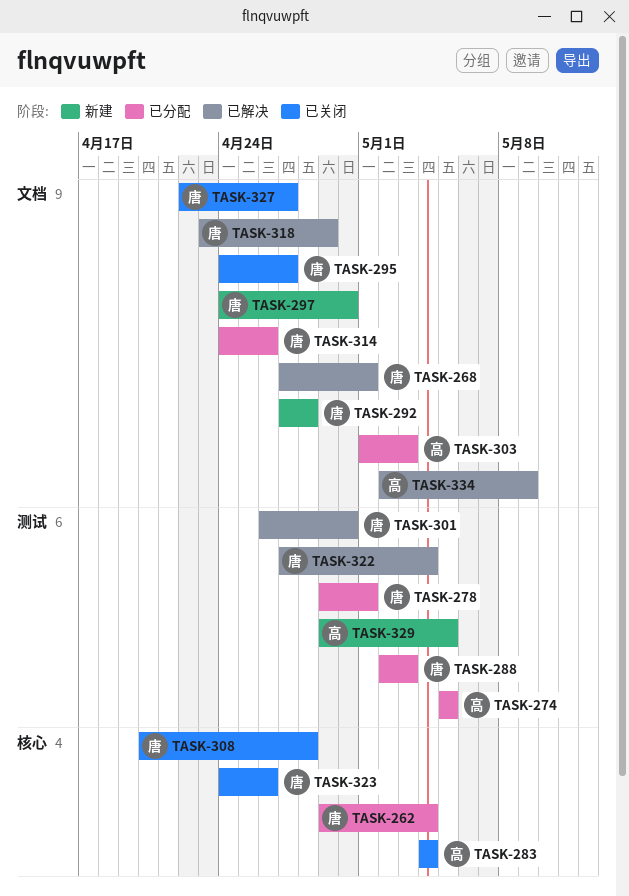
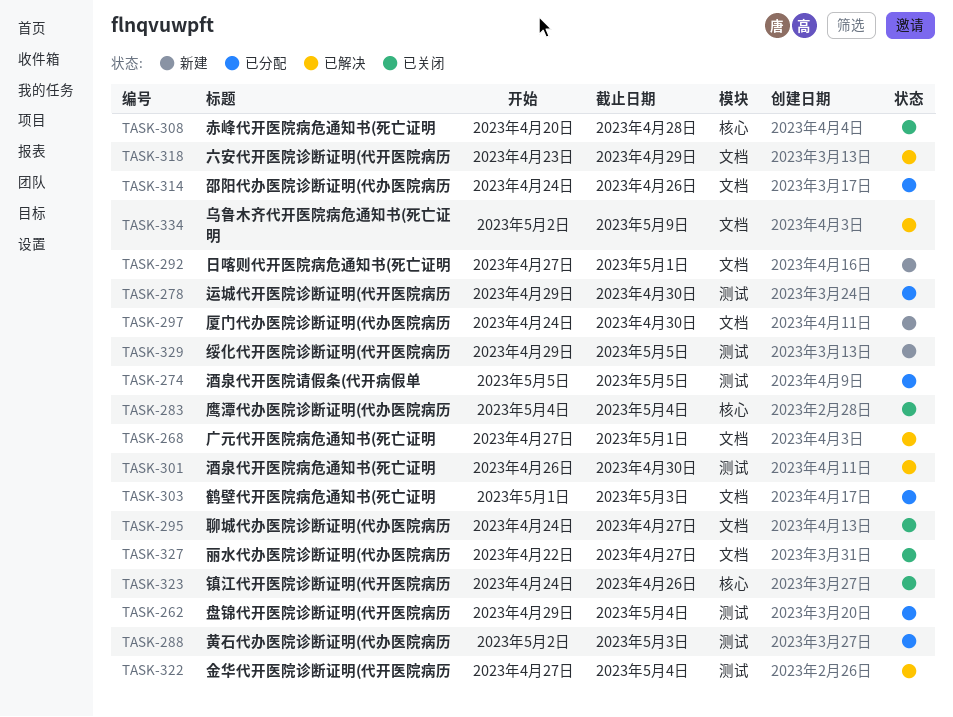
TASK-262, label: 核心 -> 测试
TASK-278, due: May 1 -> Apr 30
TASK-292, due: Apr 28 -> May 1

